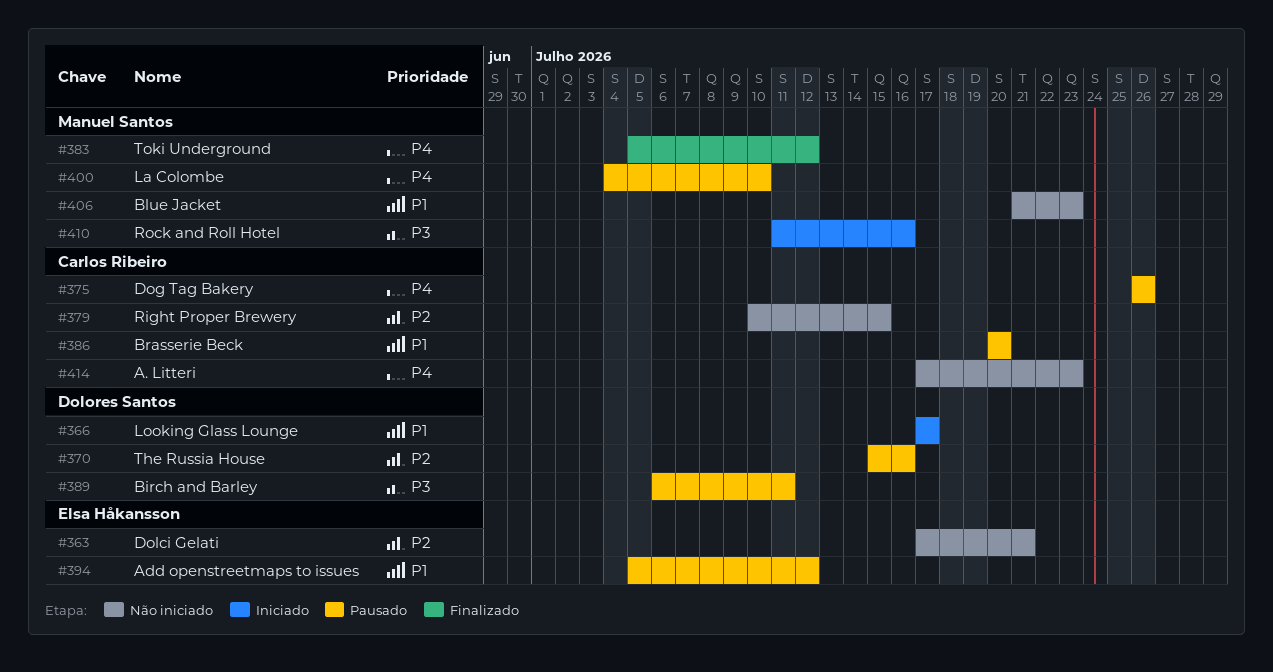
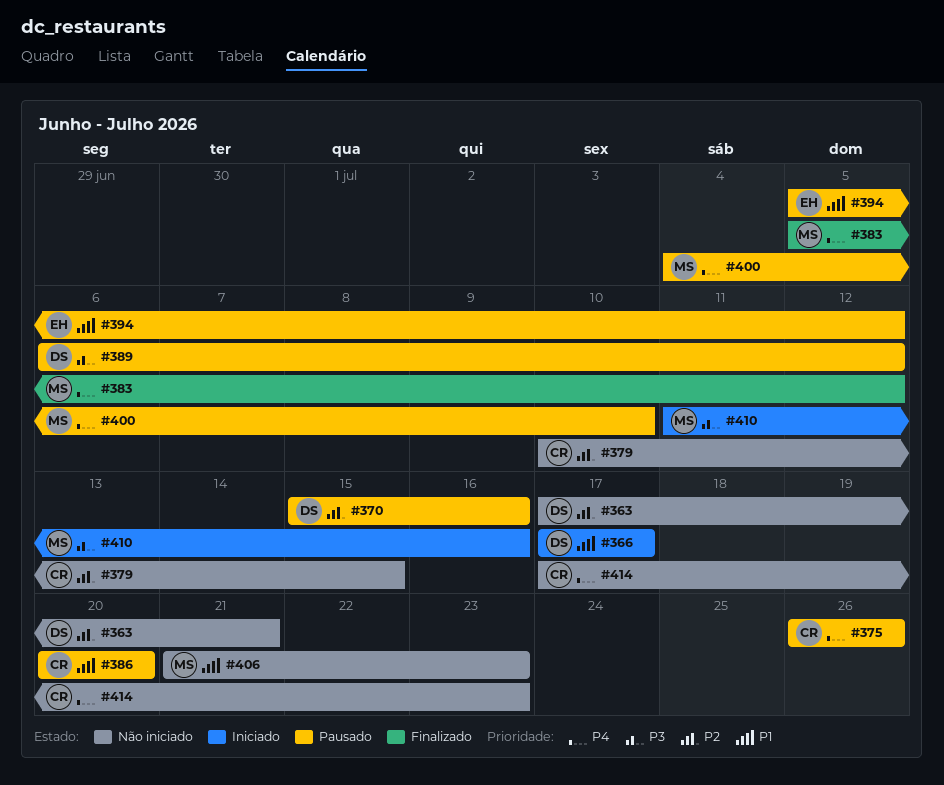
#363, owner: Elsa Håkansson -> Dolores Santos
#389, due: Jul 11 -> Jul 12

